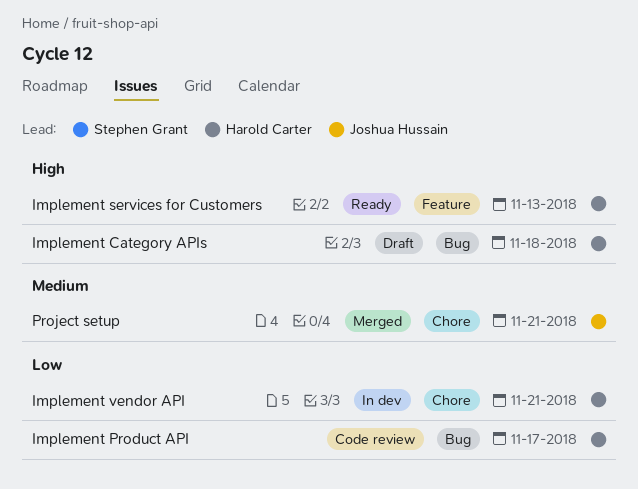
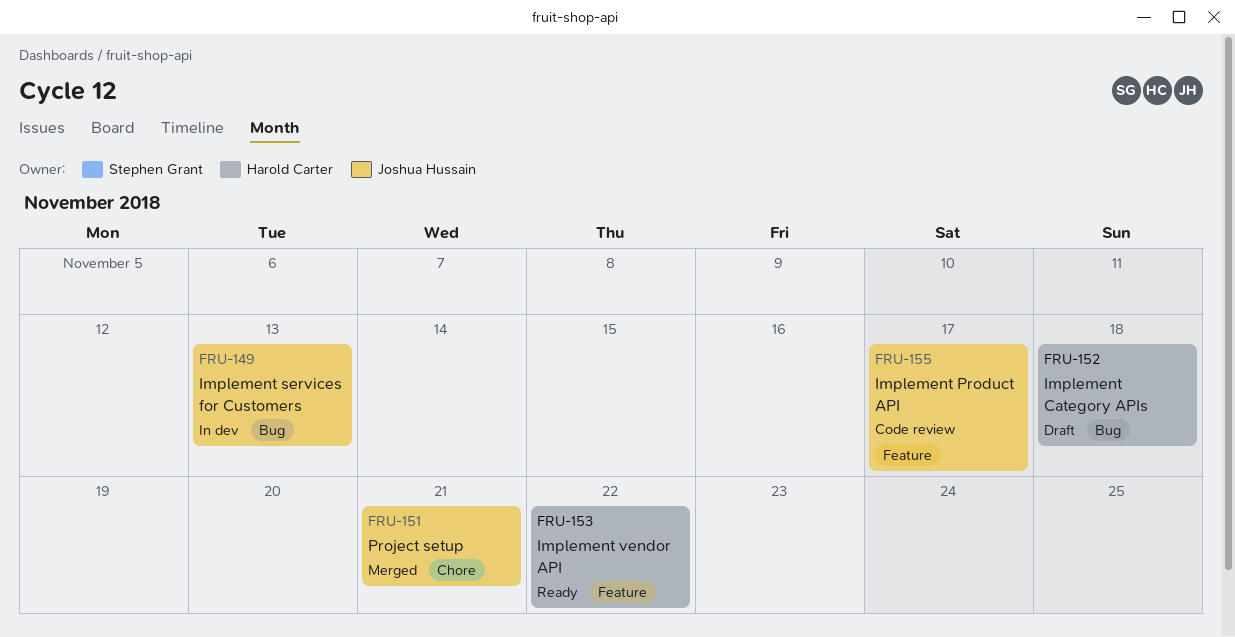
Implement Product API, owner: Harold Carter -> Joshua Hussain
Implement Product API, label: Bug -> Feature
Implement services for Customers, status: Ready -> In dev
Implement services for Customers, owner: Harold Carter -> Joshua Hussain
Implement services for Customers, label: Feature -> Bug
Implement vendor API, status: In dev -> Ready
Implement vendor API, label: Chore -> Feature
Implement vendor API, due: Nov 21 -> Nov 22

